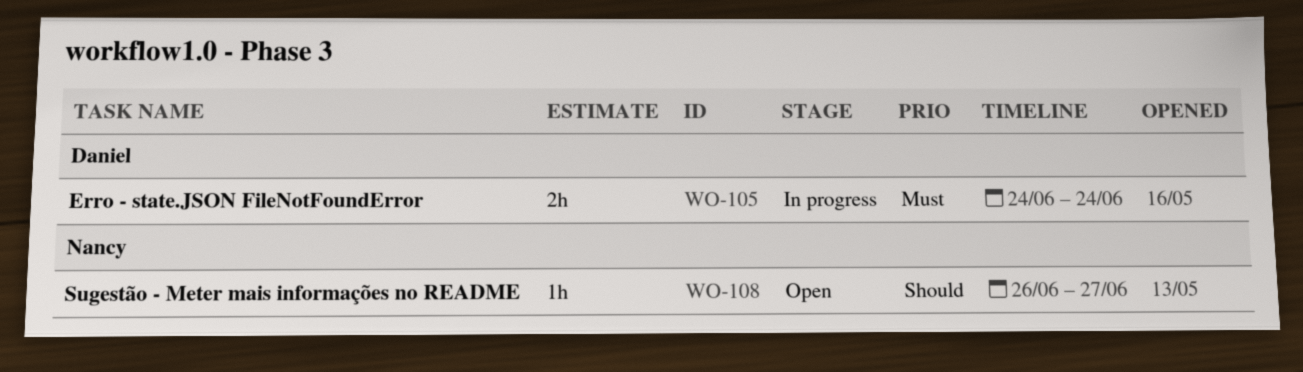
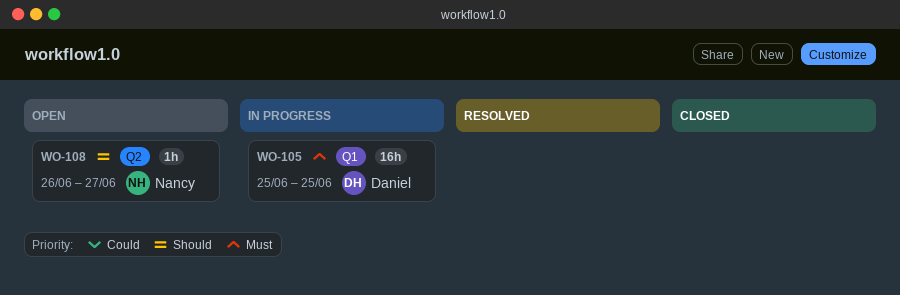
WO-105, estimate: 2h -> 16h
WO-105, start: Jun 24 -> Jun 25
WO-105, due: Jun 24 -> Jun 25

